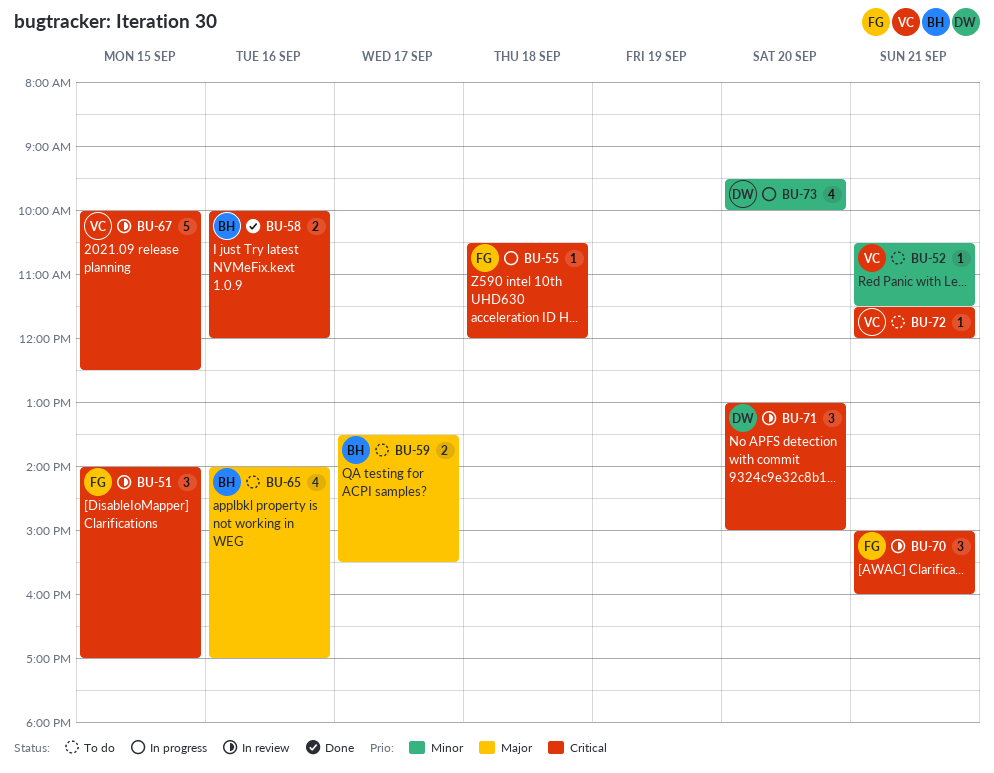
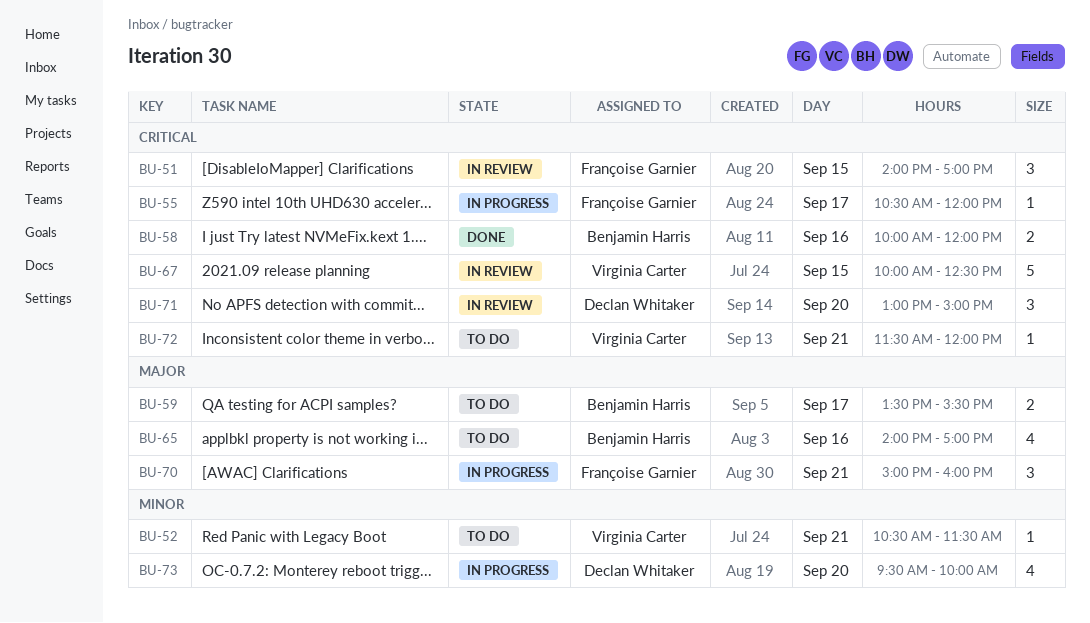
BU-55, day: Sep 18 -> Sep 17
BU-70, status: In review -> In progress
BU-70, priority: Critical -> Major

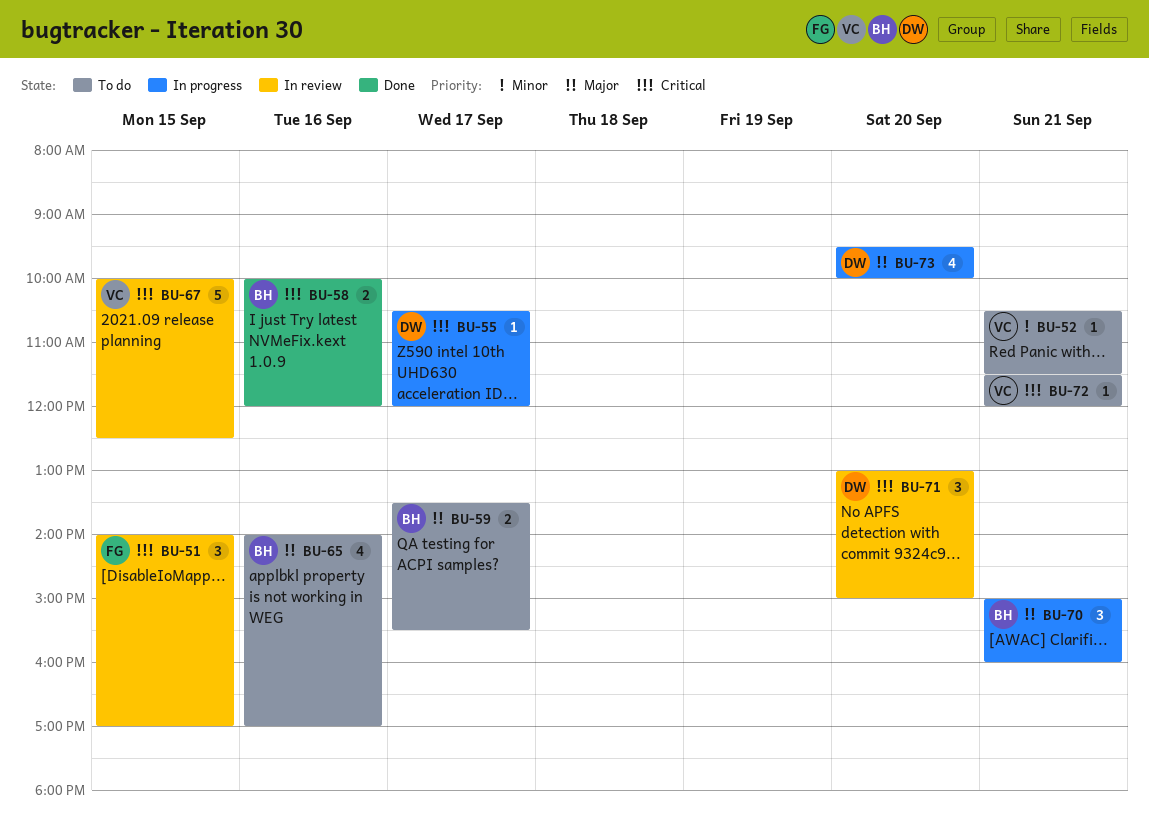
BU-55, owner: Françoise Garnier -> Declan Whitaker
BU-70, owner: Françoise Garnier -> Benjamin Harris
BU-73, priority: Minor -> Major

